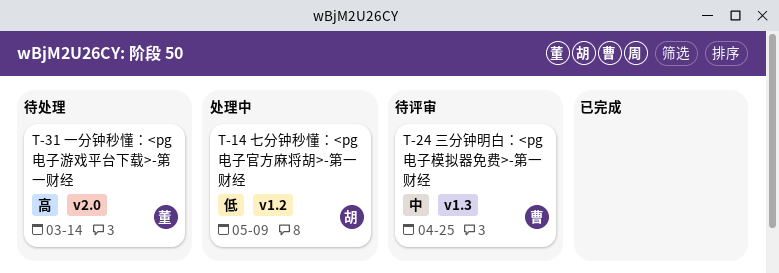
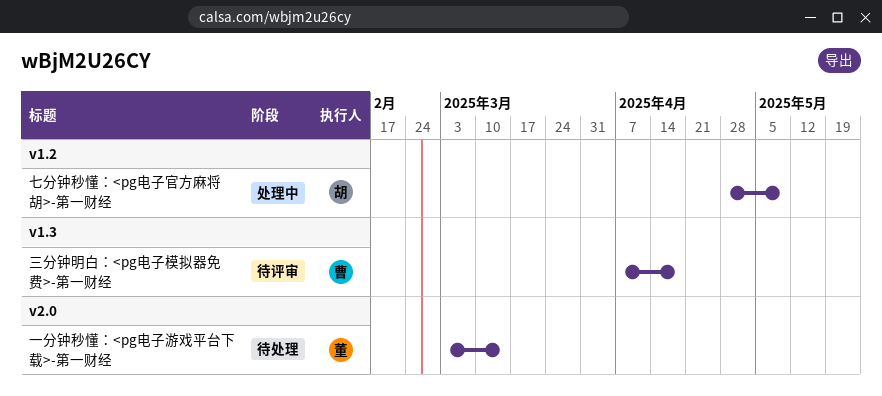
三分钟明白：<pg电子模拟器免费>-第一财经, due: Apr 25 -> Apr 18

